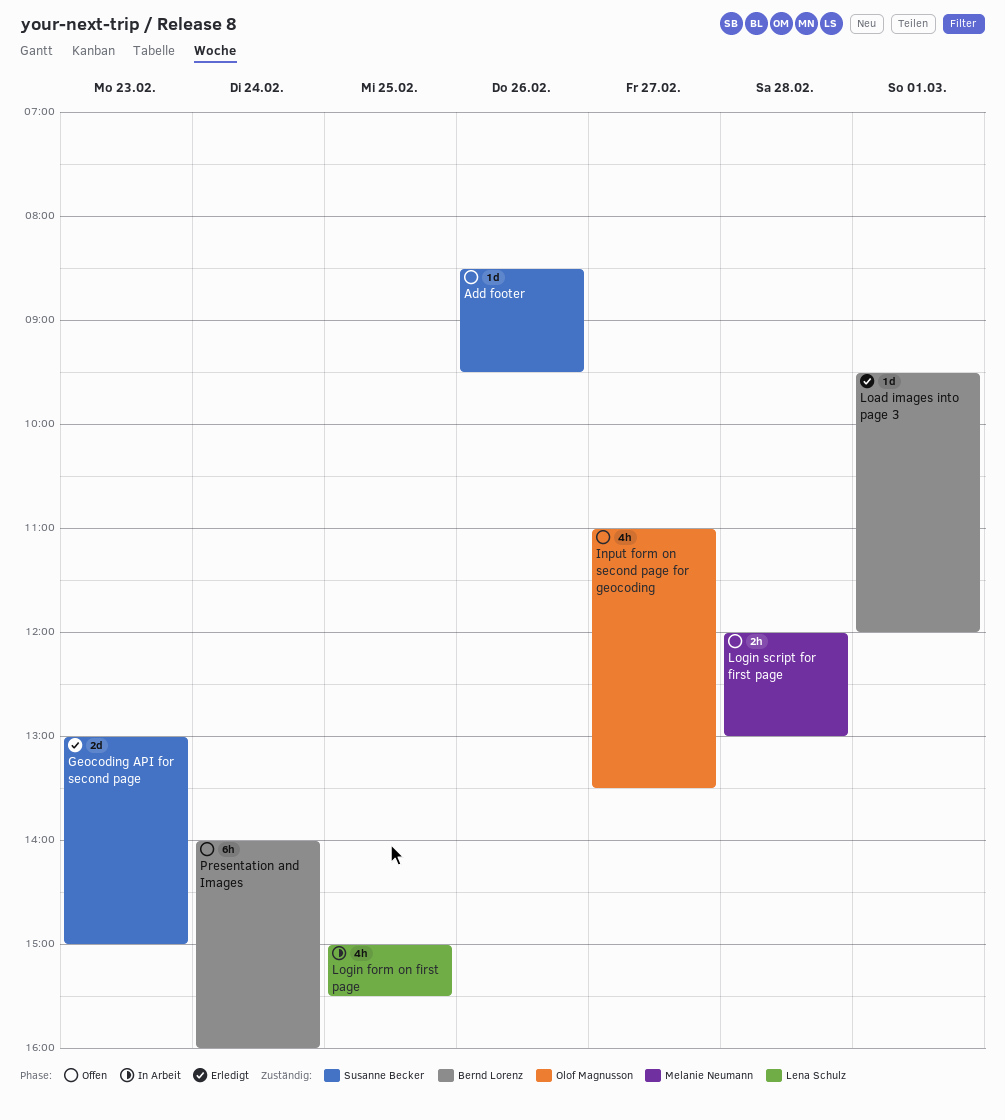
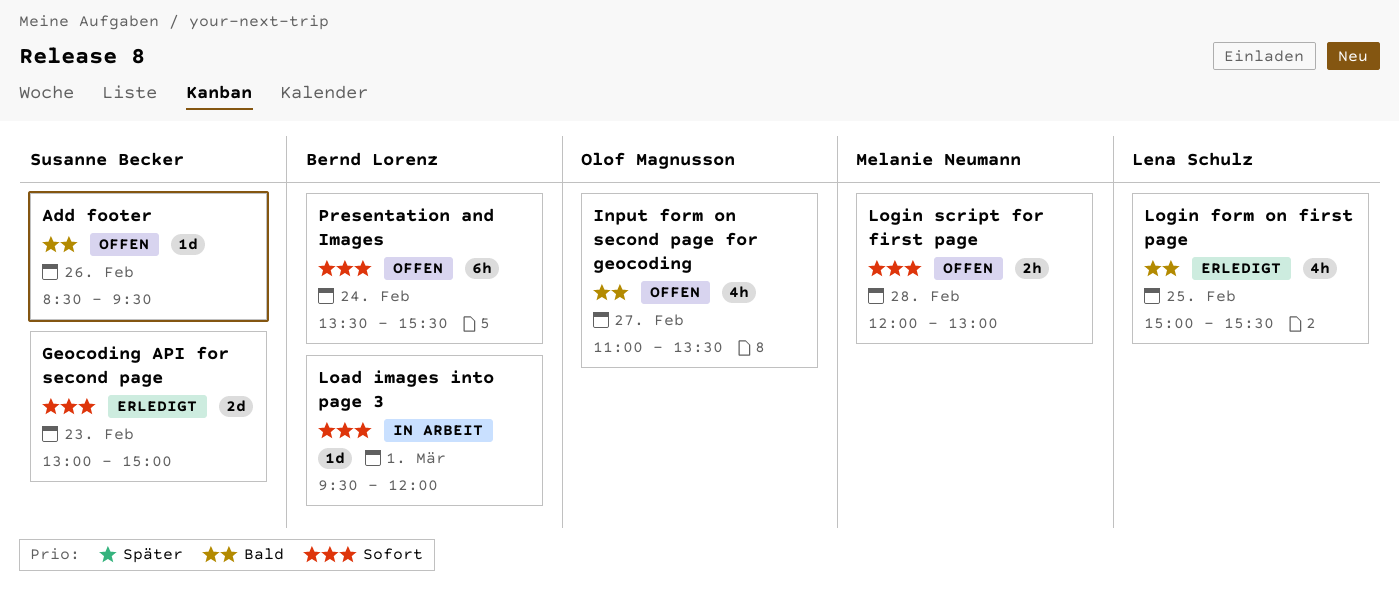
Load images into page 3, status: Erledigt -> In Arbeit
Login form on first page, status: In Arbeit -> Erledigt
Presentation and Images, begins: 14:00 -> 13:30
Presentation and Images, ends: 16:00 -> 15:30

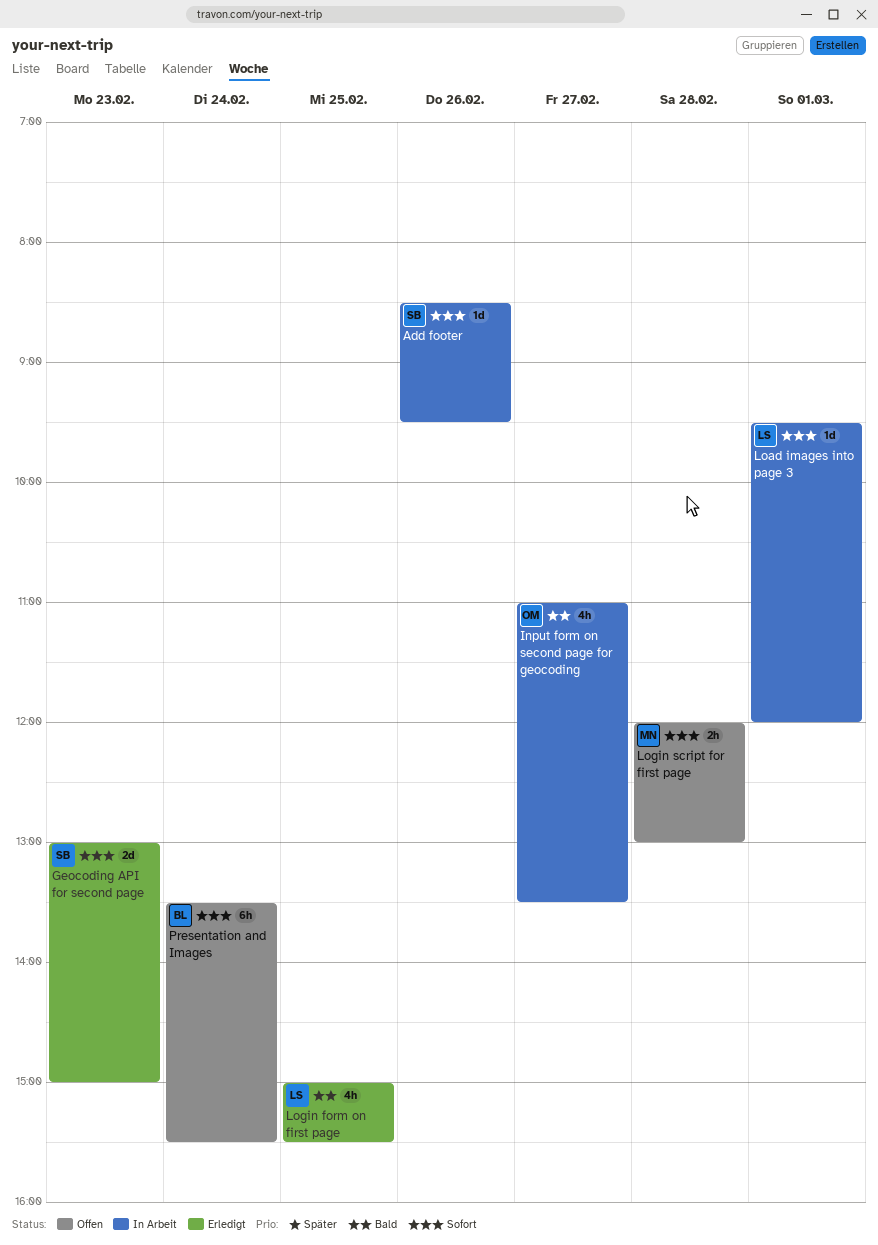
Add footer, status: Offen -> In Arbeit
Add footer, priority: Bald -> Sofort
Input form on second page for geocoding, status: Offen -> In Arbeit
Load images into page 3, owner: Bernd Lorenz -> Lena Schulz

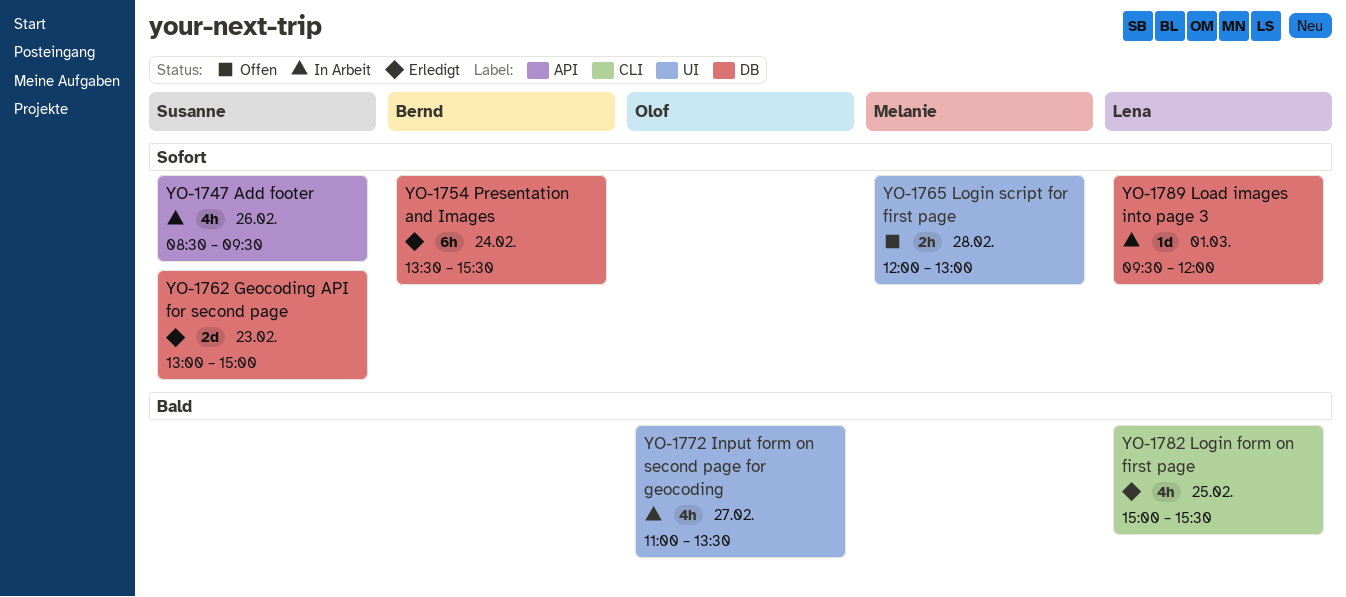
Add footer, estimate: 1d -> 4h
Presentation and Images, status: Offen -> Erledigt

